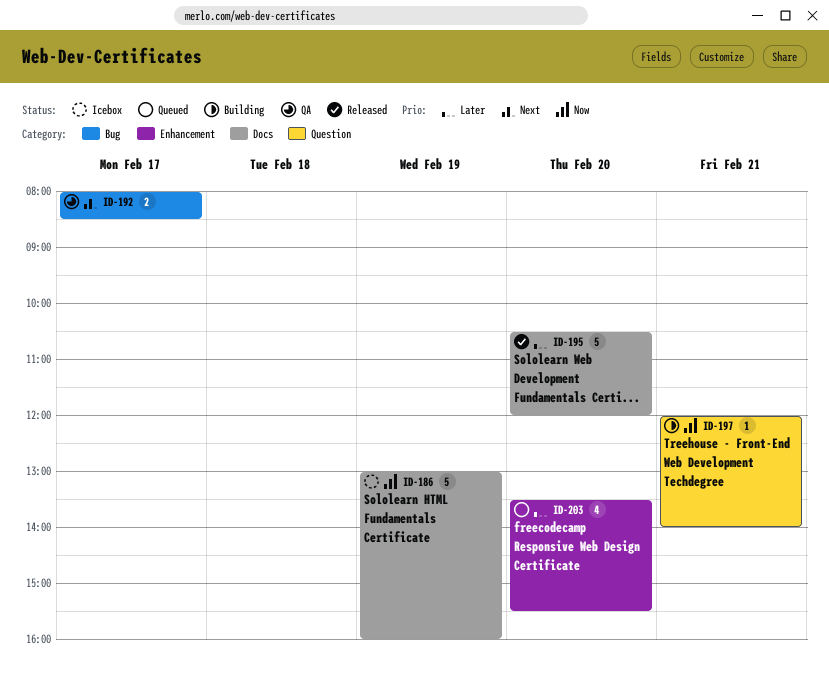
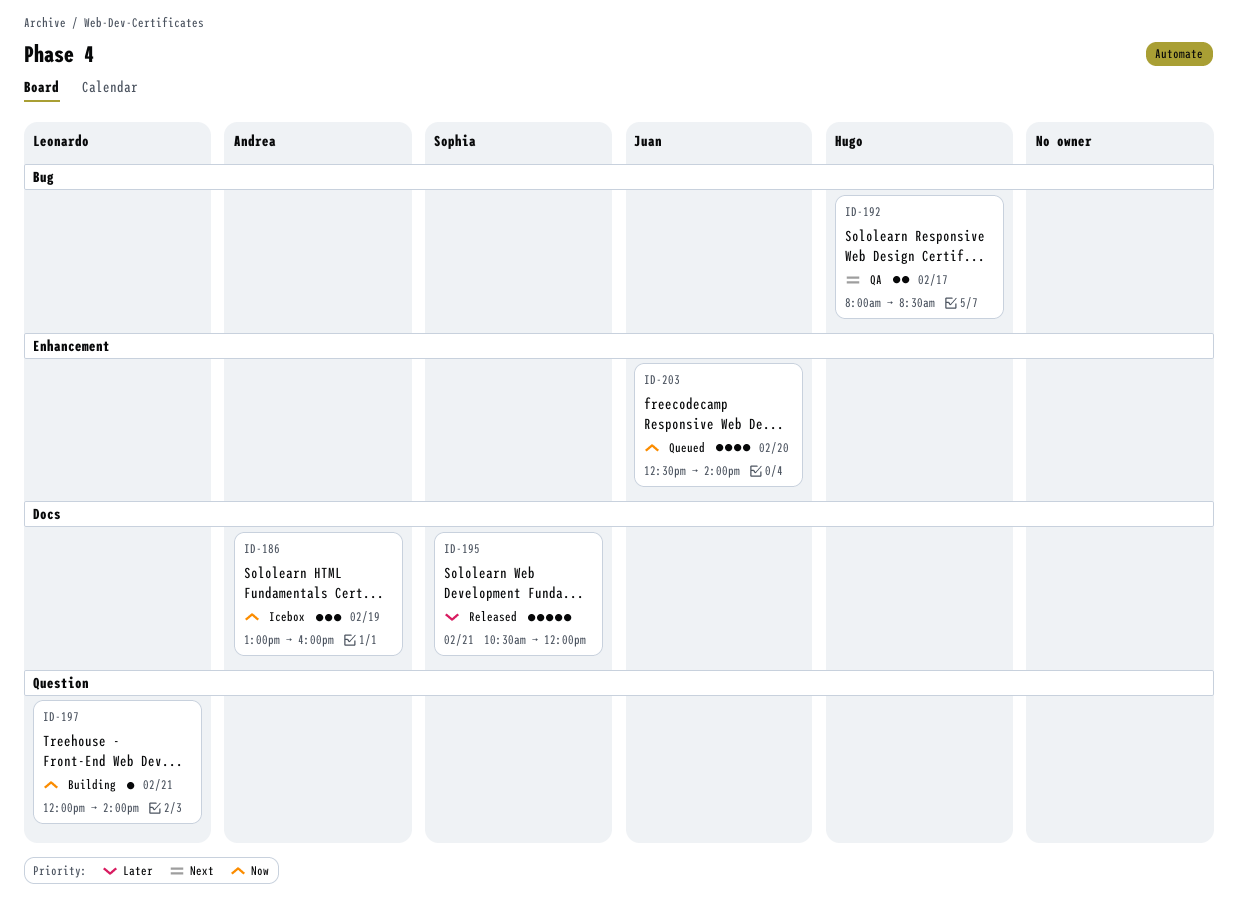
ID-186, estimate: 5 -> 3
ID-195, day: Feb 20 -> Feb 21
ID-203, priority: Later -> Now
ID-203, begins: 13:30 -> 12:30
ID-203, ends: 15:30 -> 14:00

